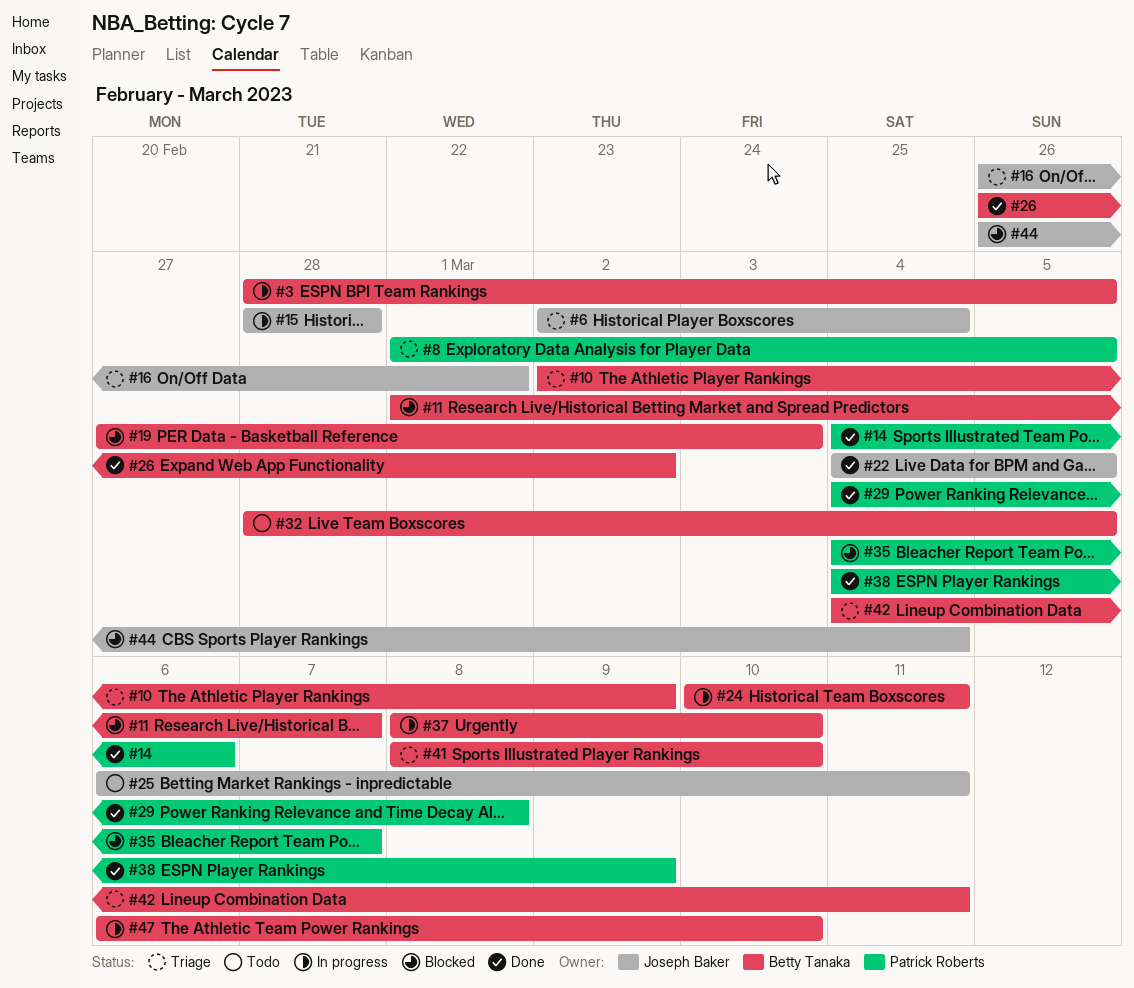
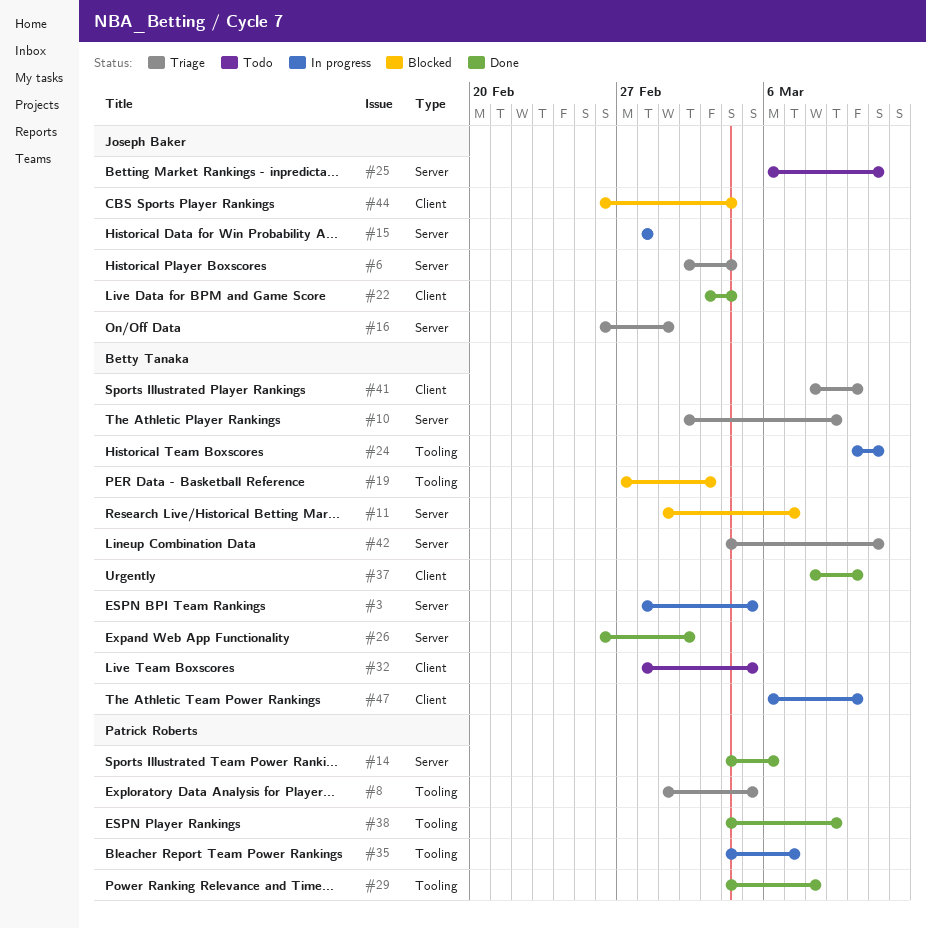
#22, start: Mar 4 -> Mar 3
#22, due: Mar 5 -> Mar 4
#35, status: Blocked -> In progress
#37, status: In progress -> Done

